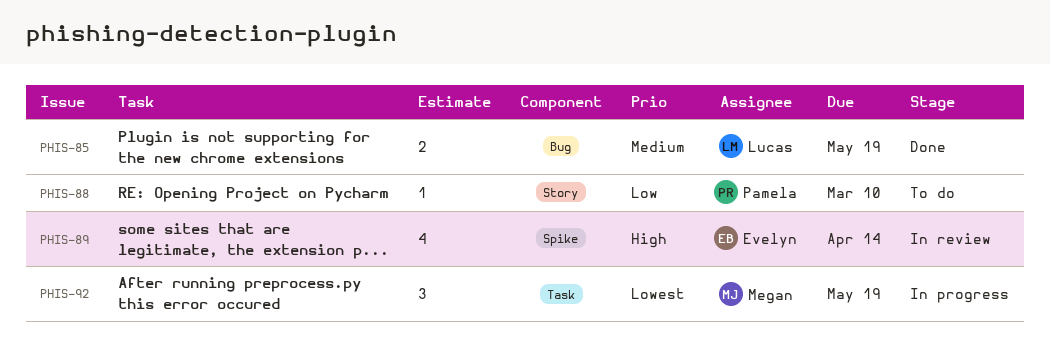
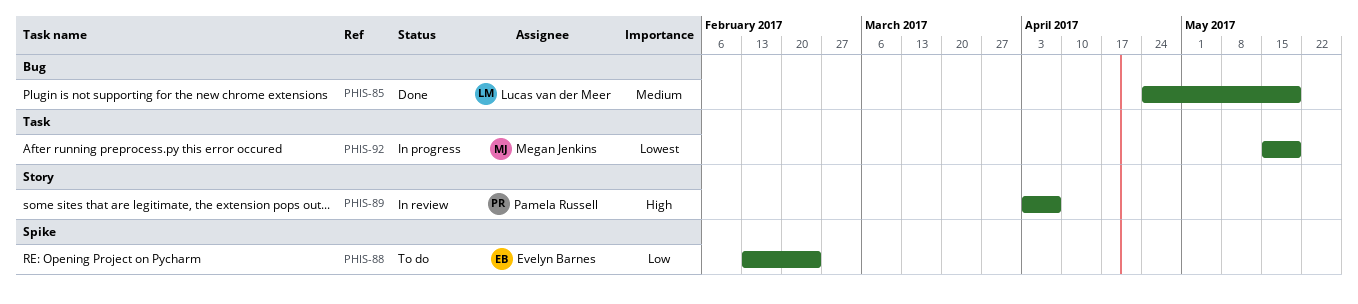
PHIS-88, owner: Pamela Russell -> Evelyn Barnes
PHIS-88, label: Story -> Spike
PHIS-88, due: Mar 10 -> Feb 24
PHIS-89, owner: Evelyn Barnes -> Pamela Russell
PHIS-89, label: Spike -> Story
PHIS-89, due: Apr 14 -> Apr 7

